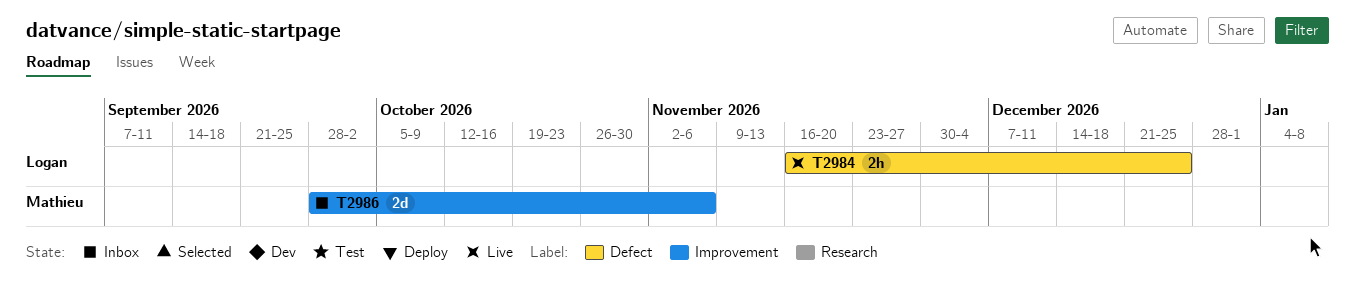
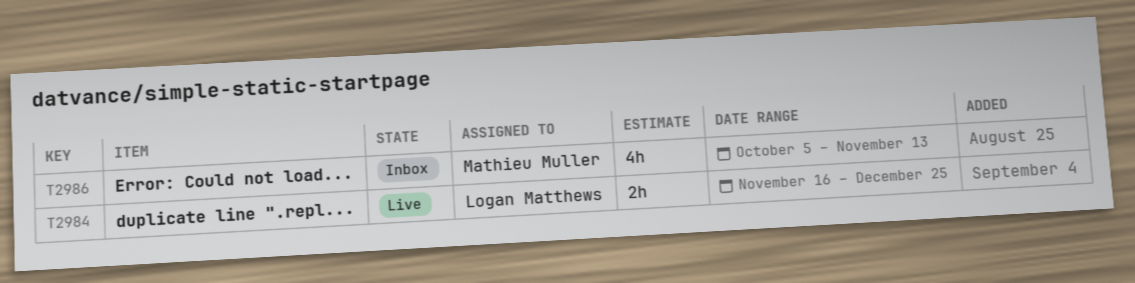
T2986, estimate: 2d -> 4h
T2986, start: Sep 28 -> Oct 5
T2986, due: Nov 6 -> Nov 13

